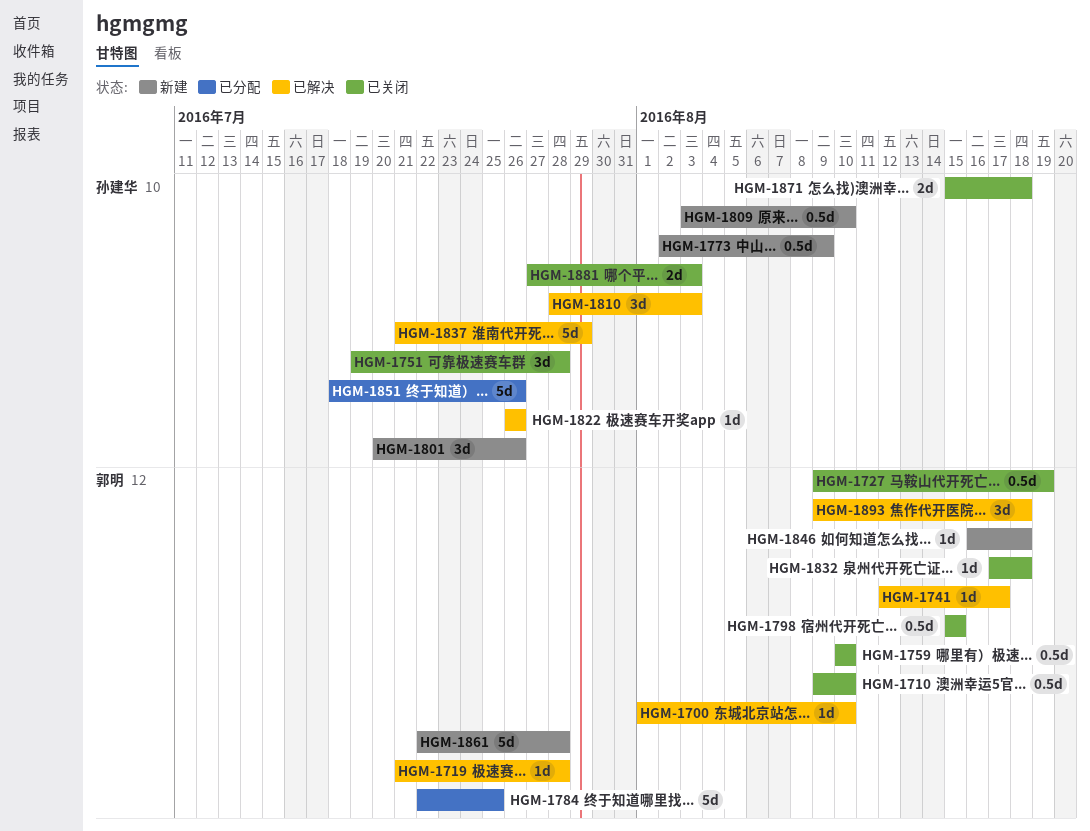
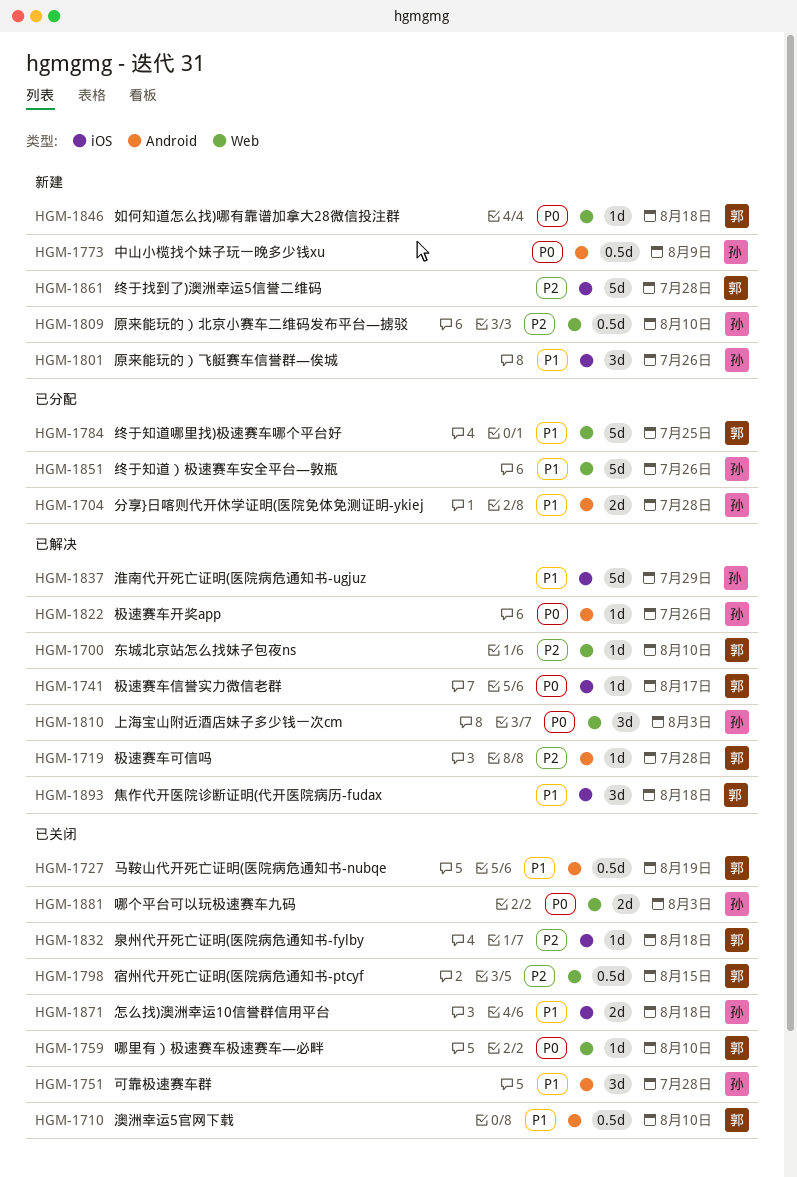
HGM-1704: none -> present
HGM-1759, estimate: 0.5d -> 1d

